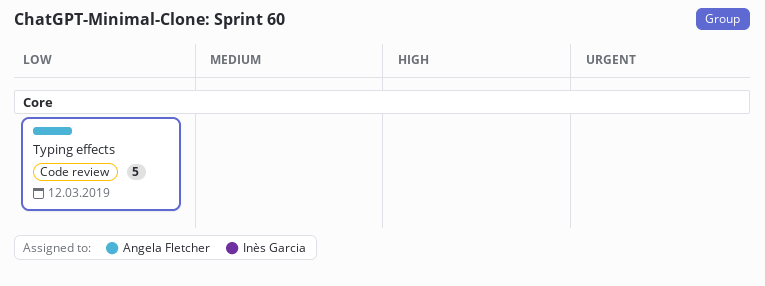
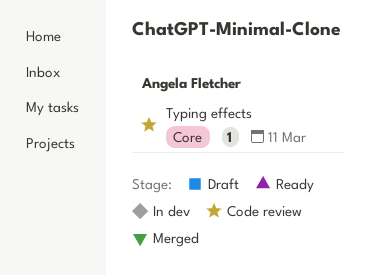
Typing effects, estimate: 5 -> 1
Typing effects, due: Mar 12 -> Mar 11

